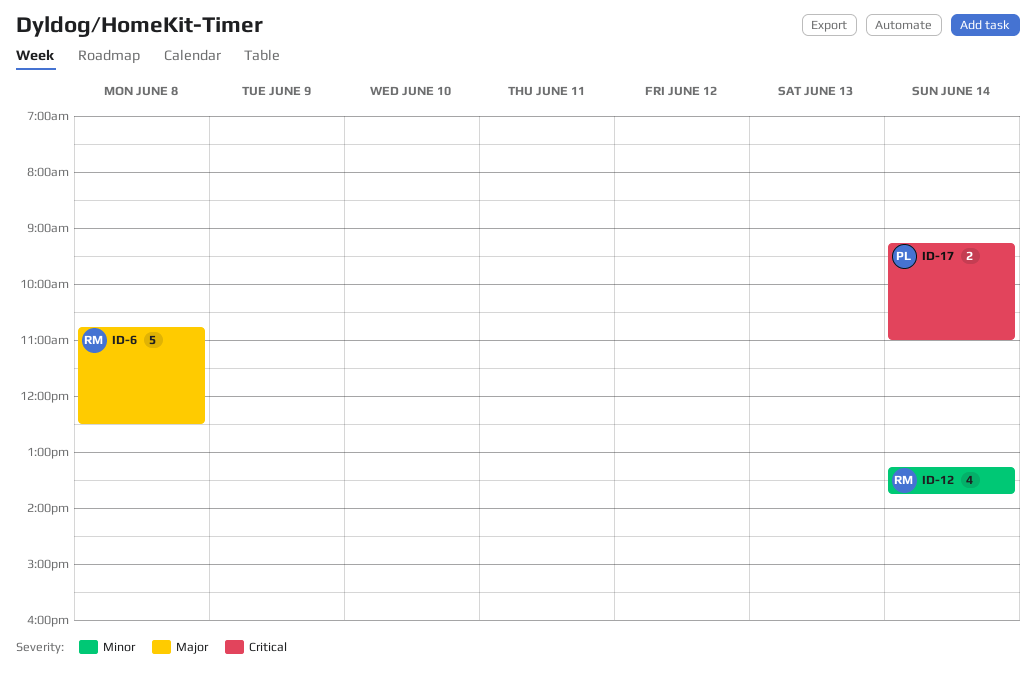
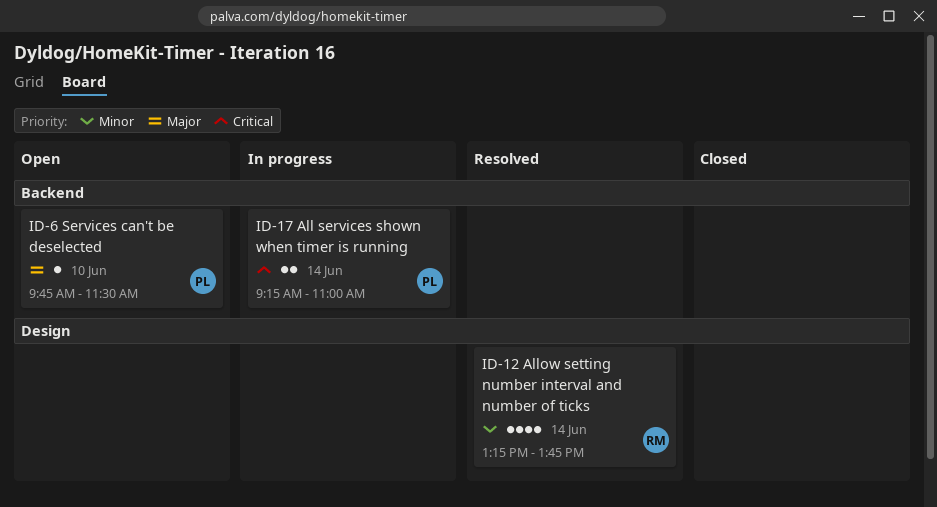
ID-6, owner: RM -> PL
ID-6, estimate: 5 -> 1
ID-6, day: Jun 8 -> Jun 10
ID-6, begins: 10:45 -> 09:45
ID-6, ends: 12:30 -> 11:30

